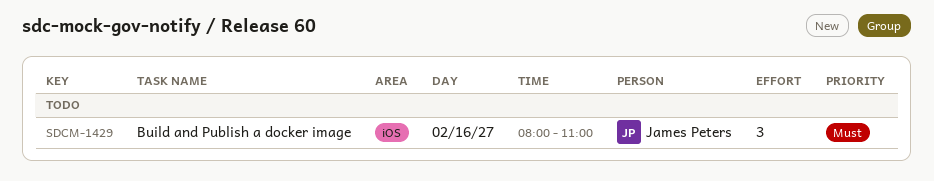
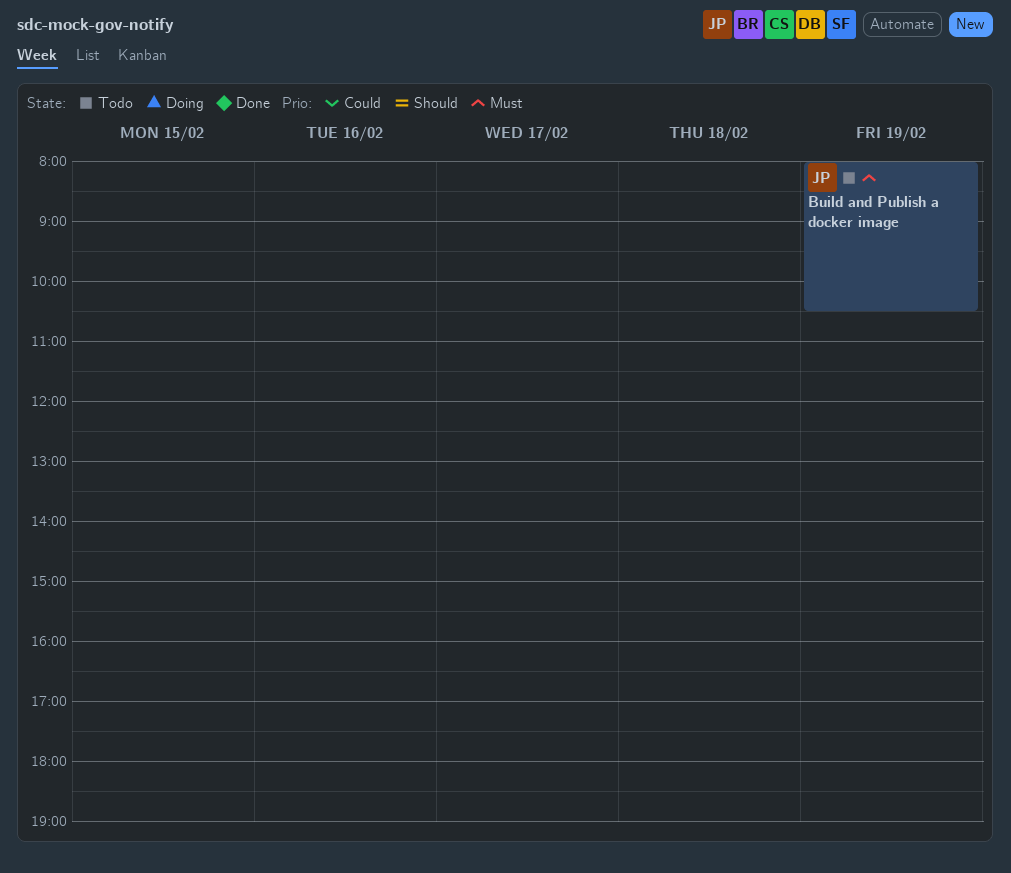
Build and Publish a docker image, day: Feb 16 -> Feb 19
Build and Publish a docker image, ends: 11:00 -> 10:30

